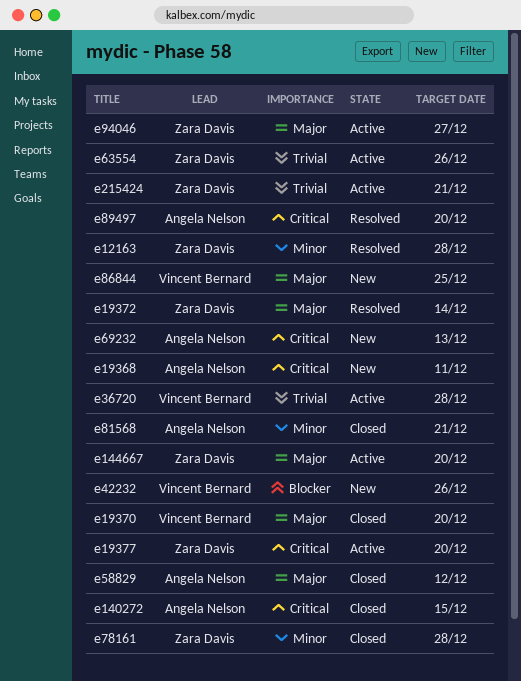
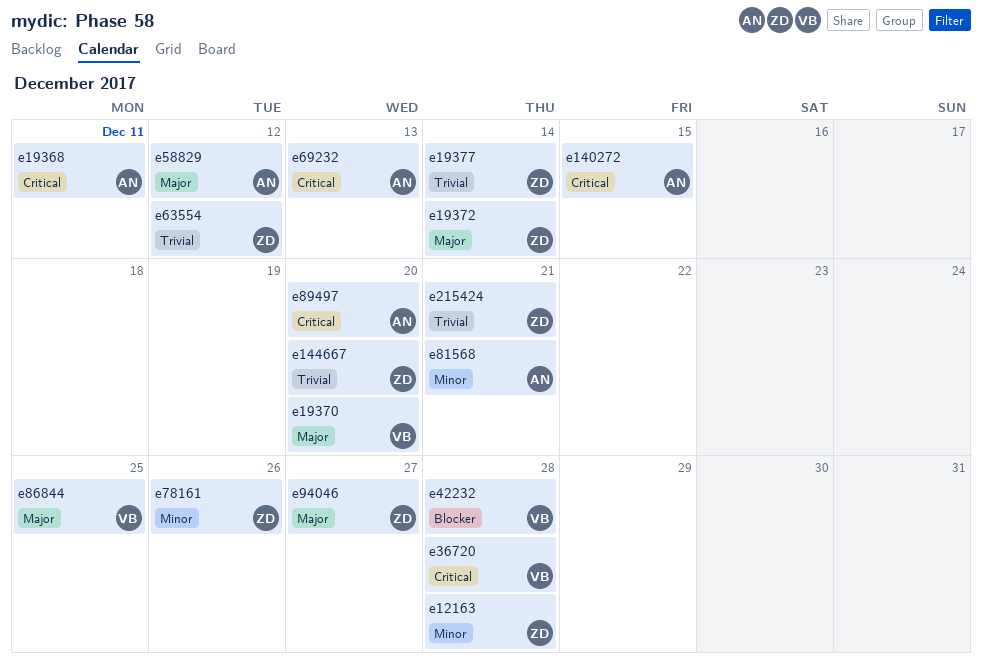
e144667, priority: Major -> Trivial
e19377, priority: Critical -> Trivial
e19377, due: Dec 20 -> Dec 14
e36720, priority: Trivial -> Critical
e42232, due: Dec 26 -> Dec 28
e63554, due: Dec 26 -> Dec 12
e78161, due: Dec 28 -> Dec 26

